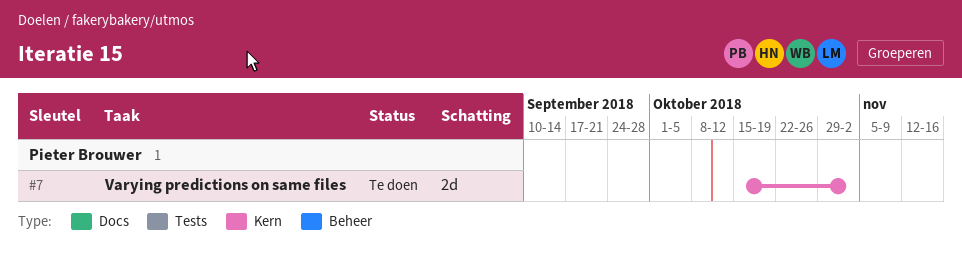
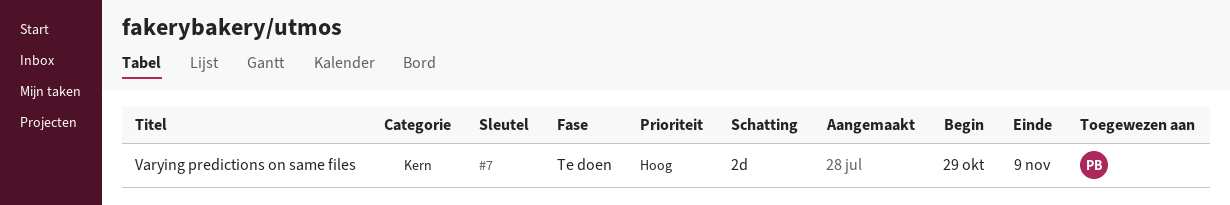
#7, start: Oct 15 -> Oct 29
#7, due: Nov 2 -> Nov 9

